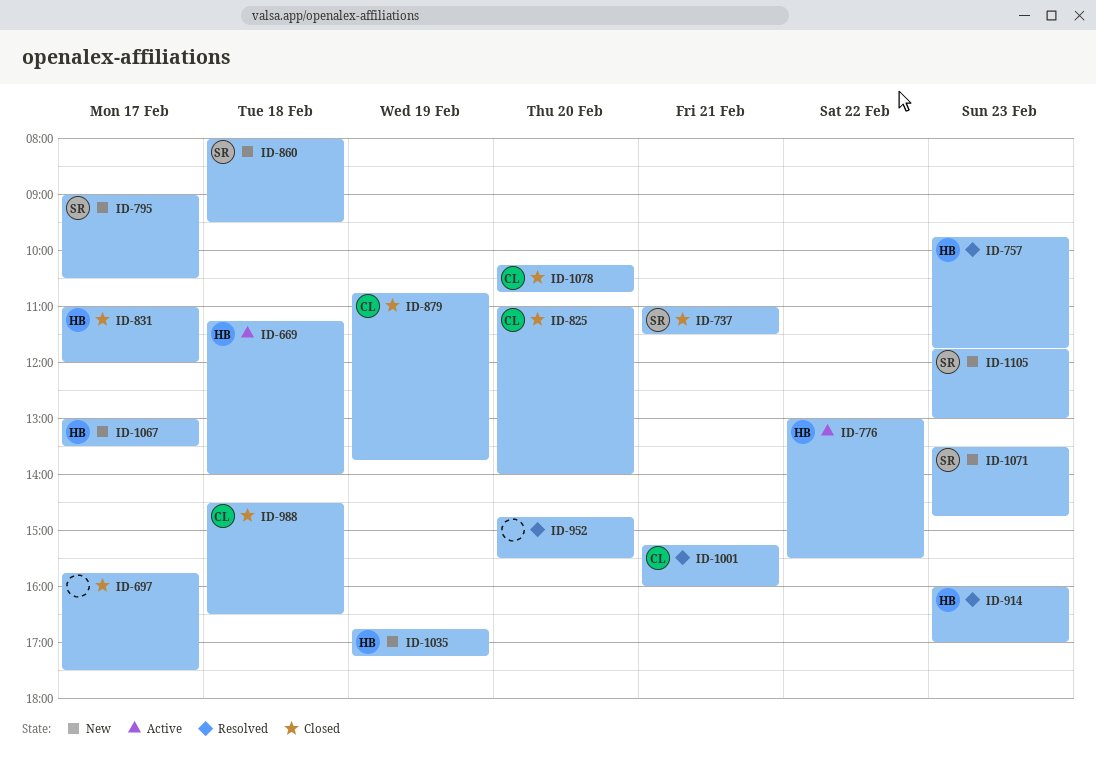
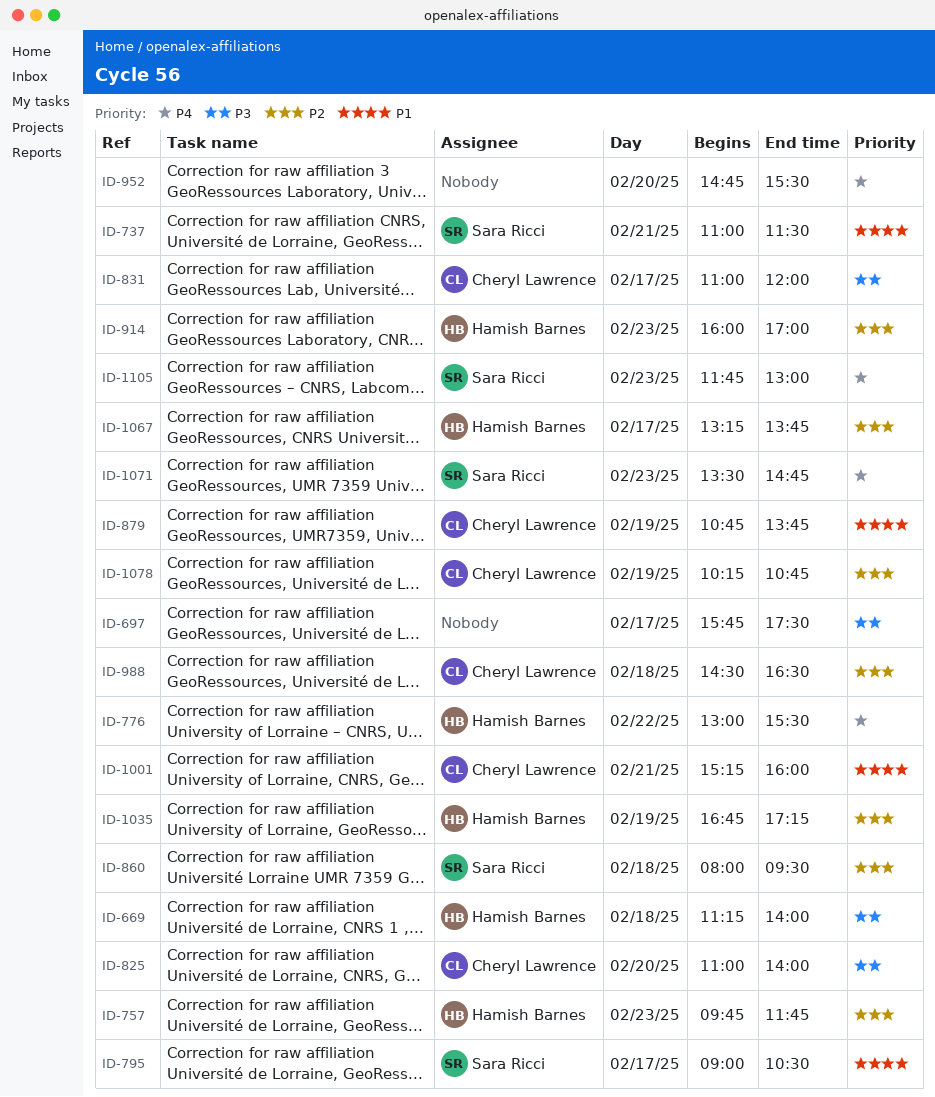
ID-831, owner: Hamish Barnes -> Cheryl Lawrence
ID-1067, begins: 13:00 -> 13:15
ID-1067, ends: 13:30 -> 13:45
ID-1078, day: Feb 20 -> Feb 19

